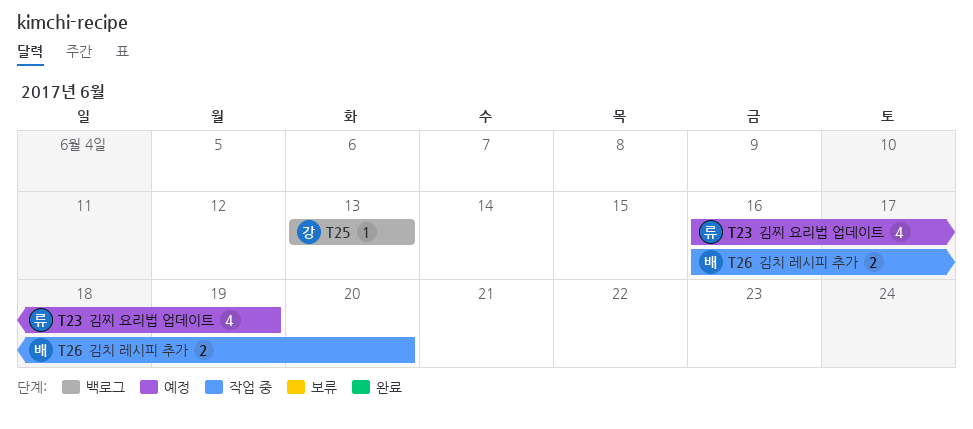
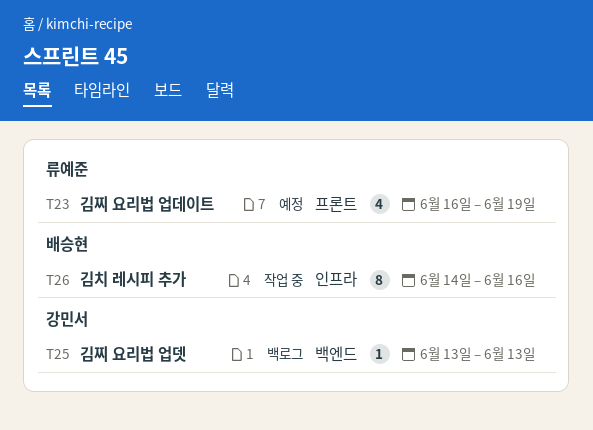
T26, estimate: 2 -> 8
T26, start: Jun 16 -> Jun 14
T26, due: Jun 20 -> Jun 16

